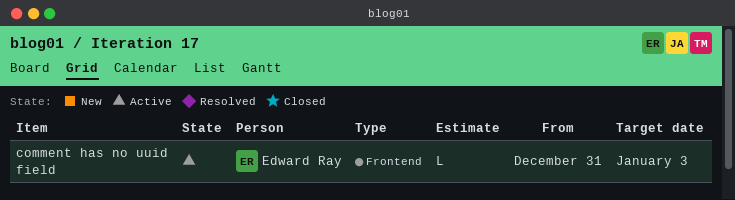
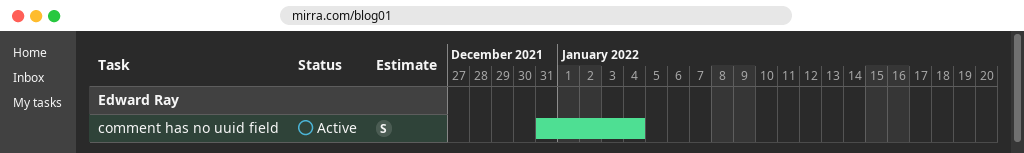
comment has no uuid field, estimate: L -> S
comment has no uuid field, due: Jan 3 -> Jan 4

